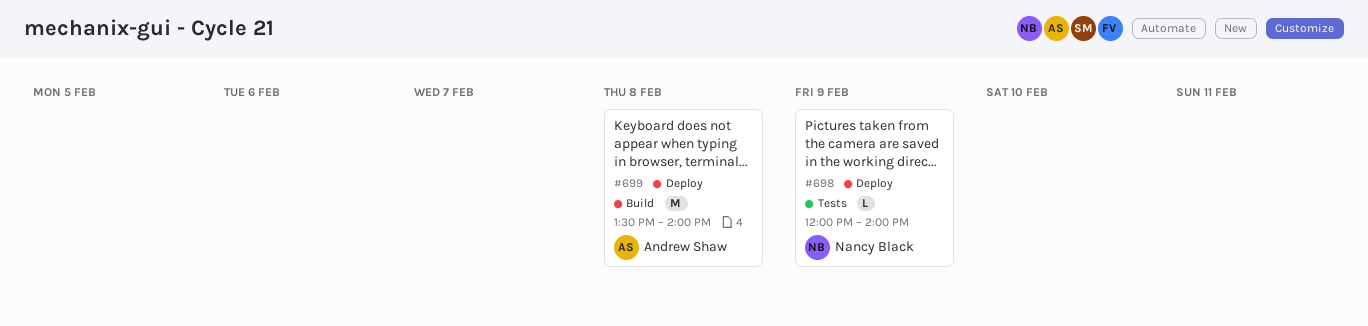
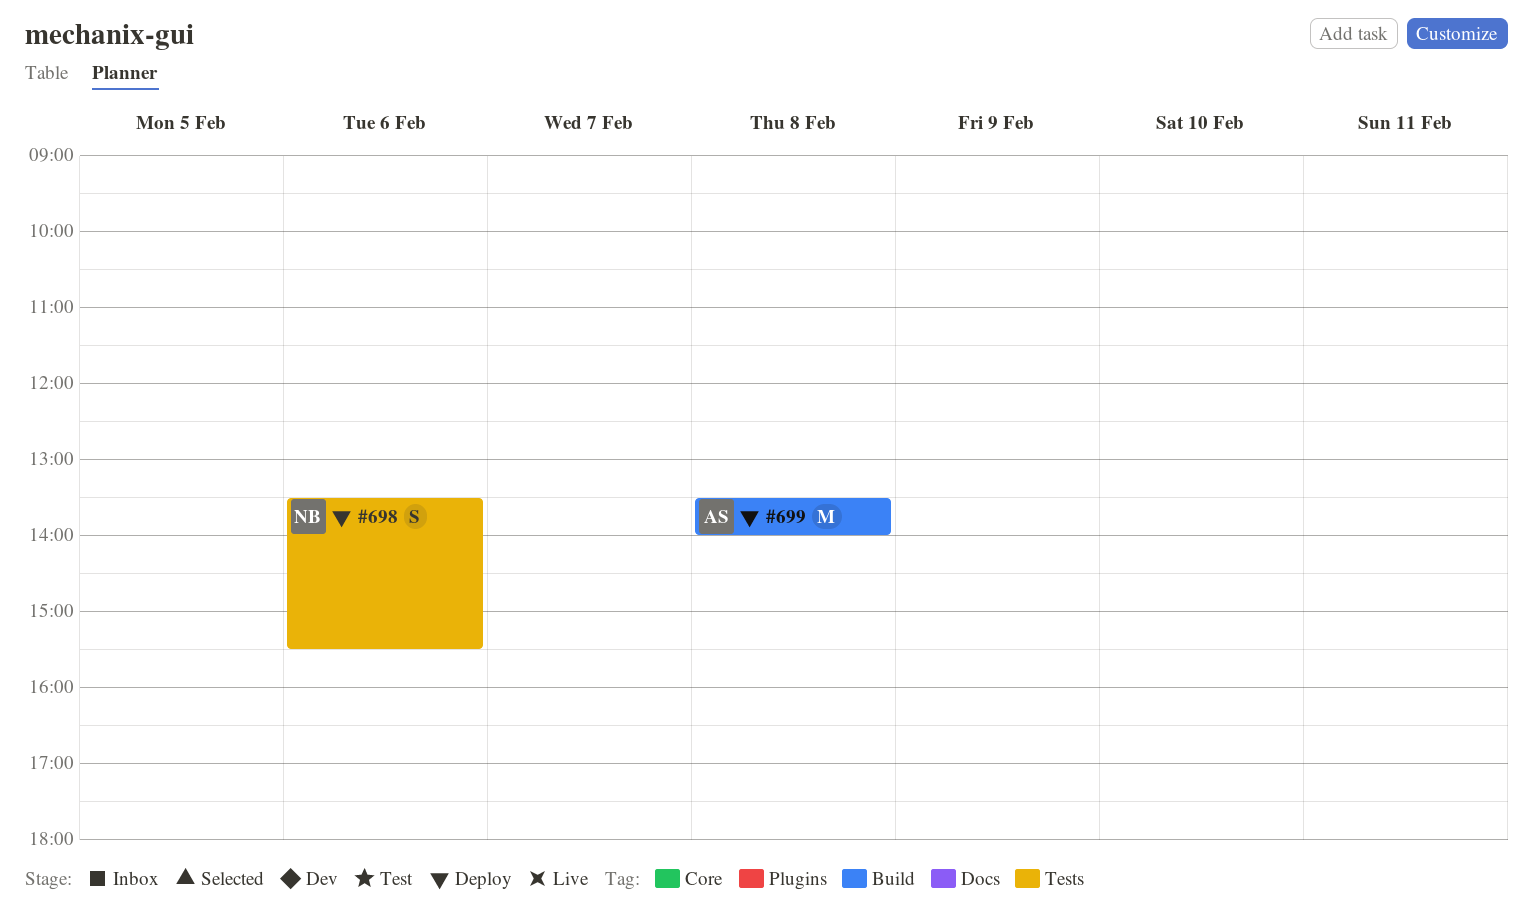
#698, estimate: L -> S
#698, day: Feb 9 -> Feb 6
#698, begins: 12:00 -> 13:30
#698, ends: 14:00 -> 15:30

